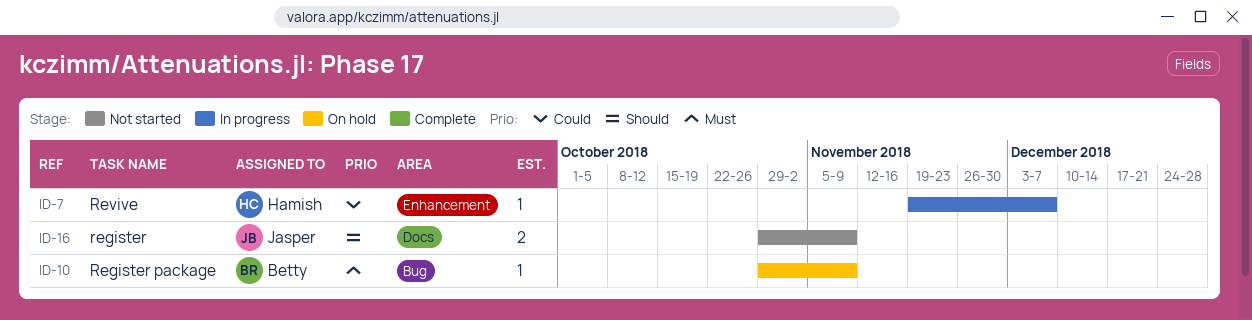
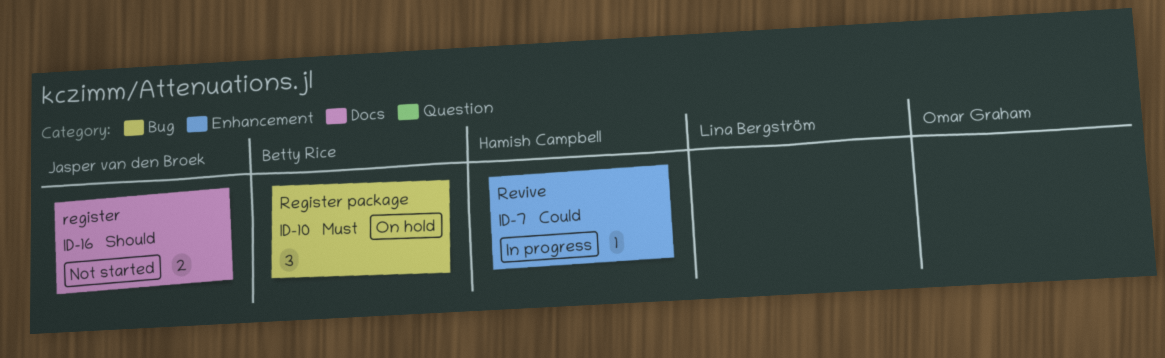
ID-10, estimate: 1 -> 3

